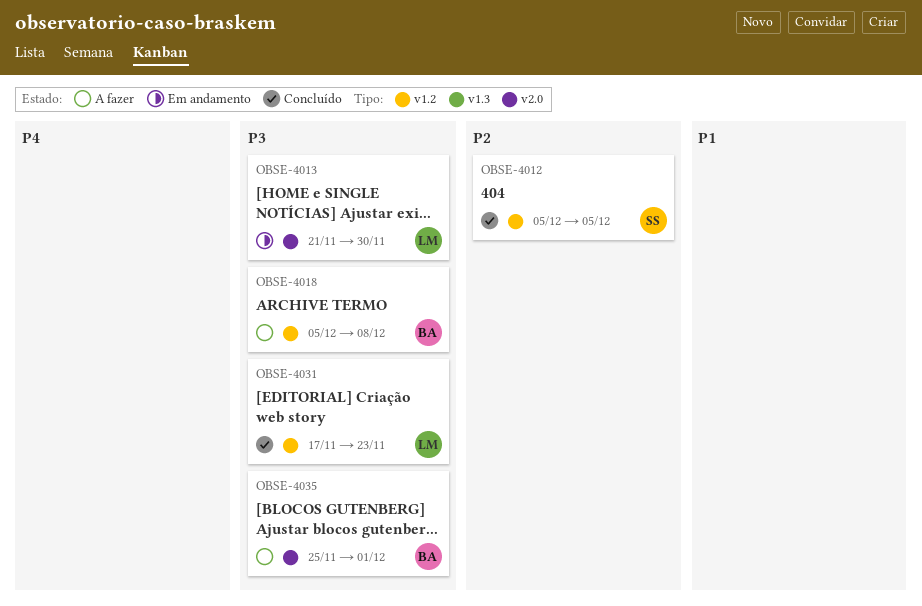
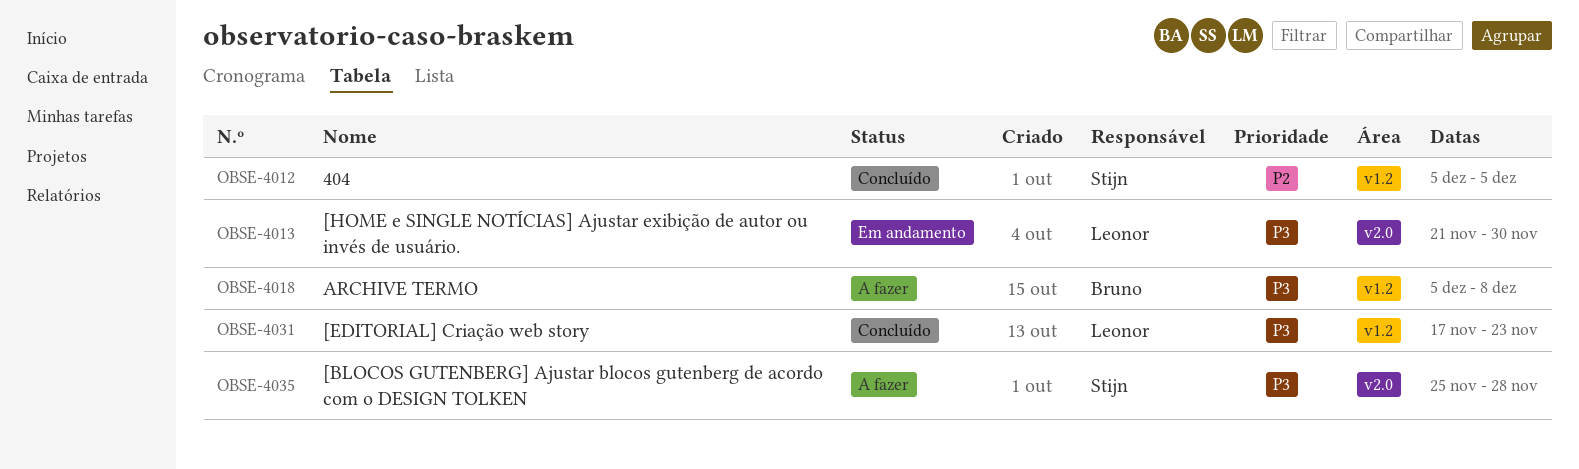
OBSE-4035, owner: Bruno -> Stijn
OBSE-4035, due: Dec 1 -> Nov 28

